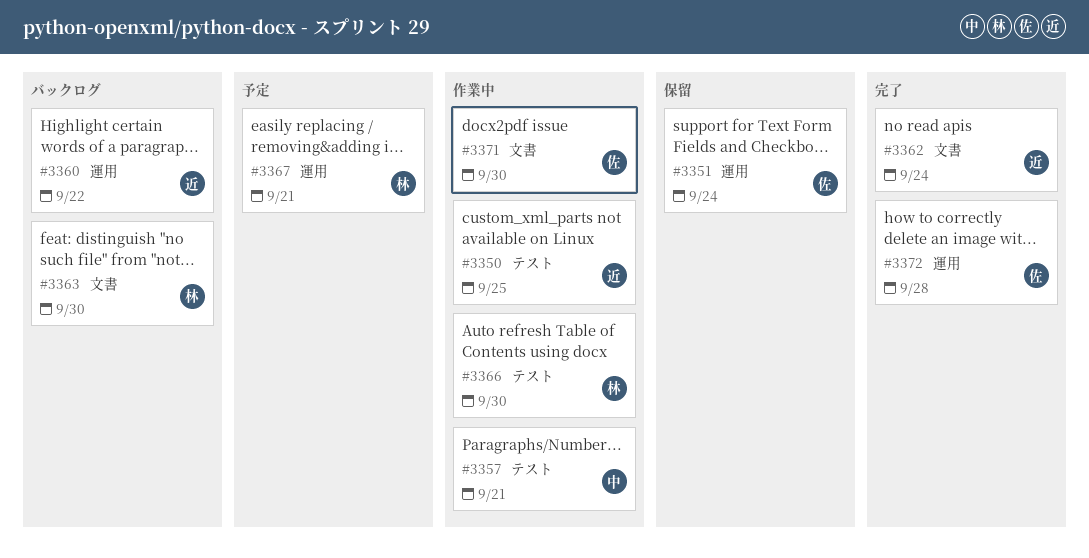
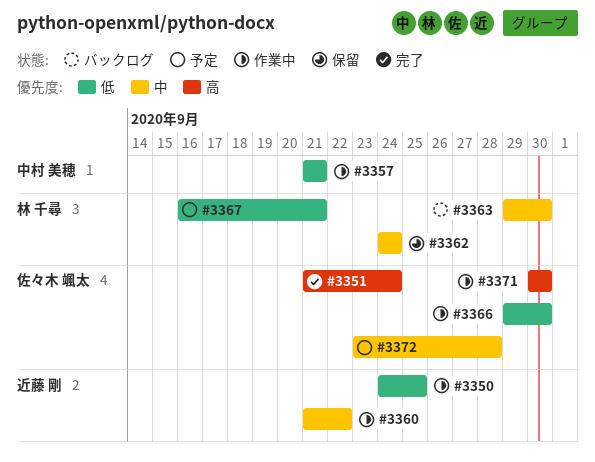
#3351, status: 保留 -> 完了
#3360, status: バックログ -> 作業中
#3362, status: 完了 -> 保留
#3362, owner: 近藤 剛 -> 林 千尋
#3366, owner: 林 千尋 -> 佐々木 颯太
#3372, status: 完了 -> 予定

